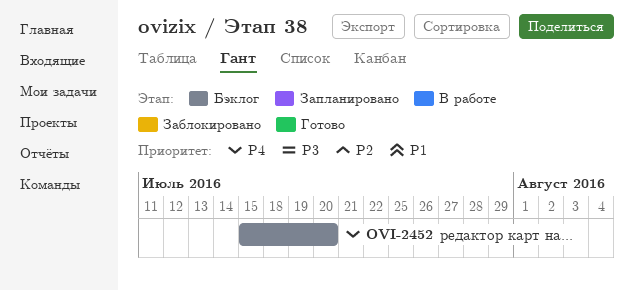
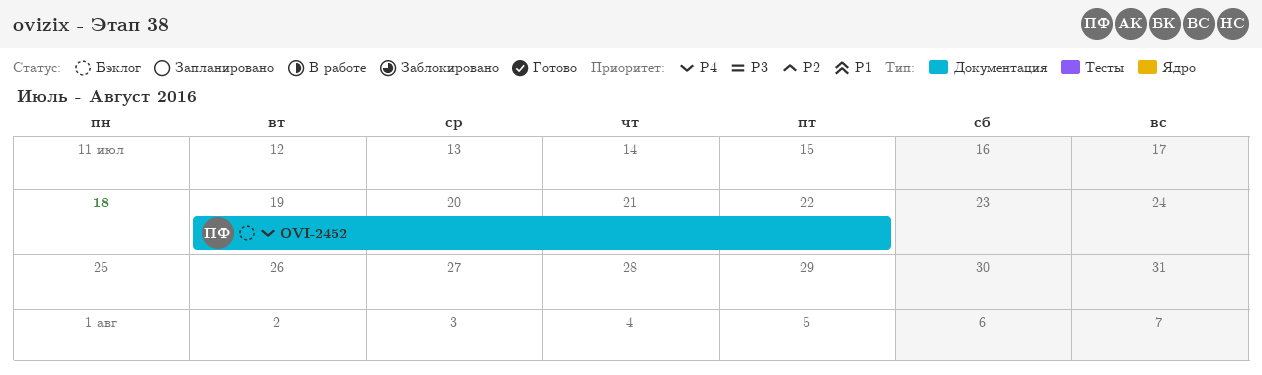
OVI-2452, start: Jul 15 -> Jul 19
OVI-2452, due: Jul 20 -> Jul 22

